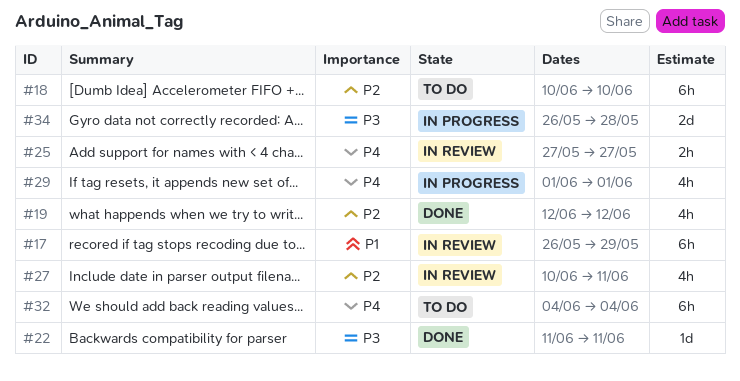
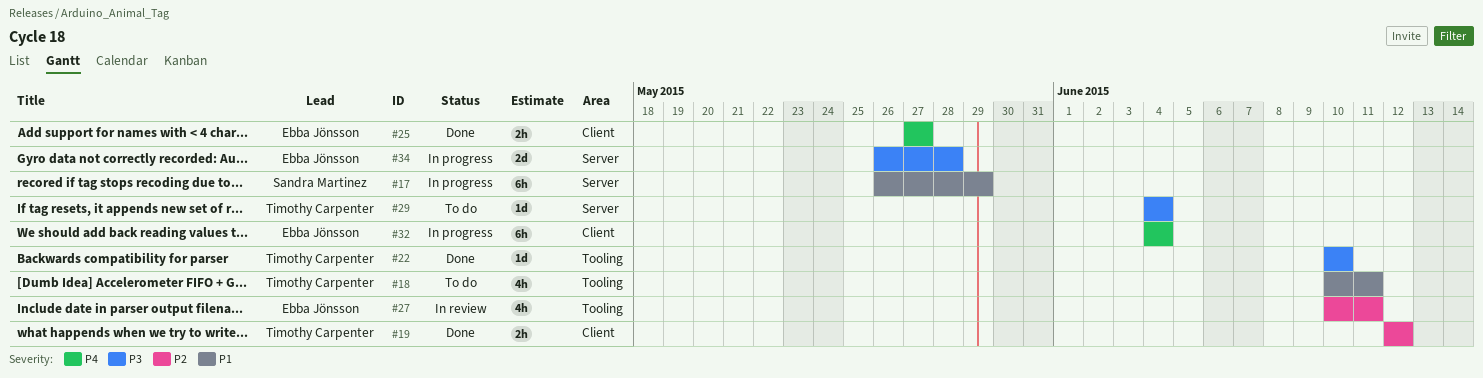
#17, status: In review -> In progress
#18, priority: P2 -> P1
#18, estimate: 6h -> 4h
#18, due: Jun 10 -> Jun 11
#19, estimate: 4h -> 2h
#22, start: Jun 11 -> Jun 10
#22, due: Jun 11 -> Jun 10
#25, status: In review -> Done
#29, status: In progress -> To do
#29, priority: P4 -> P3
#29, estimate: 4h -> 1d
#29, start: Jun 1 -> Jun 4
#29, due: Jun 1 -> Jun 4
#32, status: To do -> In progress

